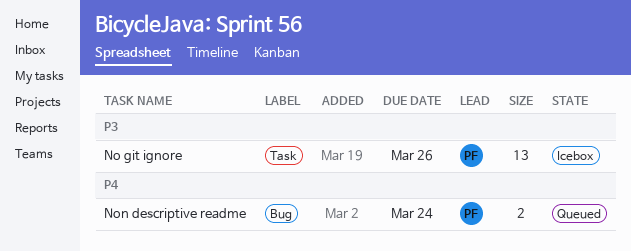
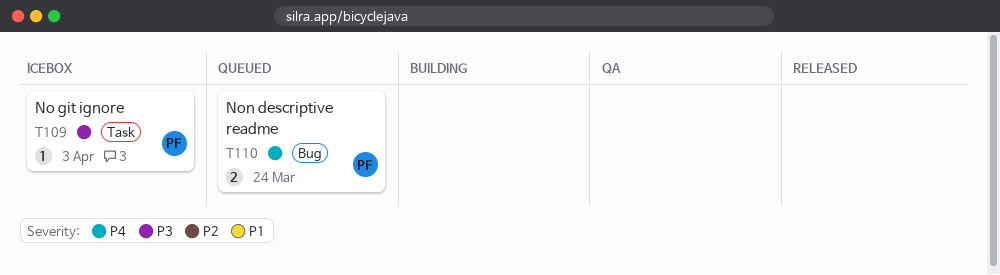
No git ignore, estimate: 13 -> 1
No git ignore, due: Mar 26 -> Apr 3

